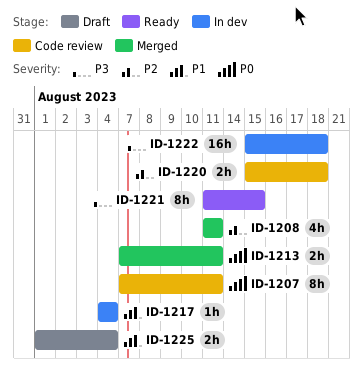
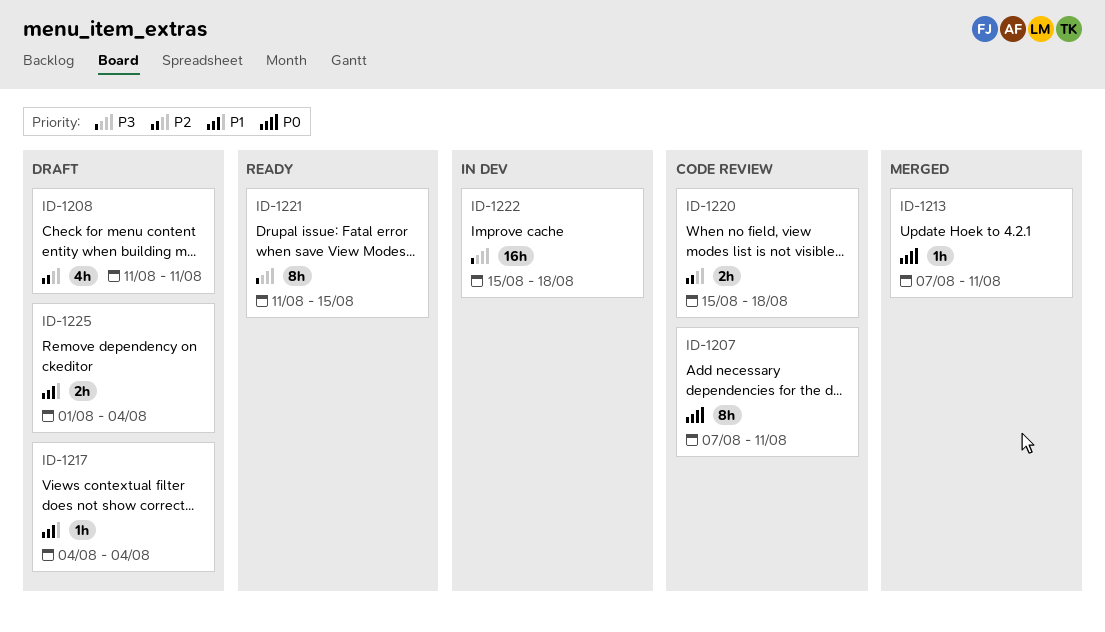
ID-1208, status: Merged -> Draft
ID-1213, estimate: 2h -> 1h
ID-1217, status: In dev -> Draft

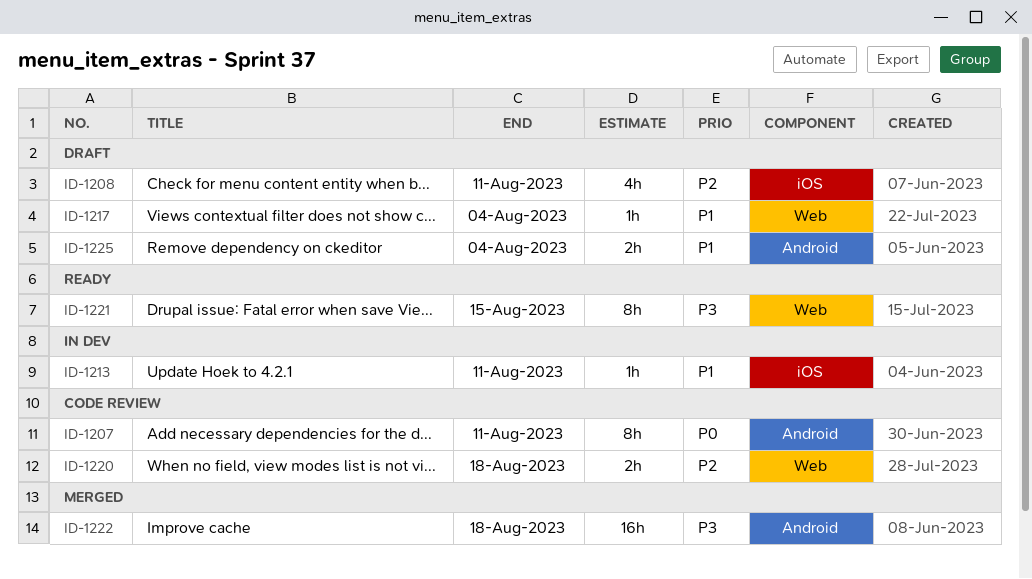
ID-1213, status: Merged -> In dev
ID-1213, priority: P0 -> P1
ID-1222, status: In dev -> Merged

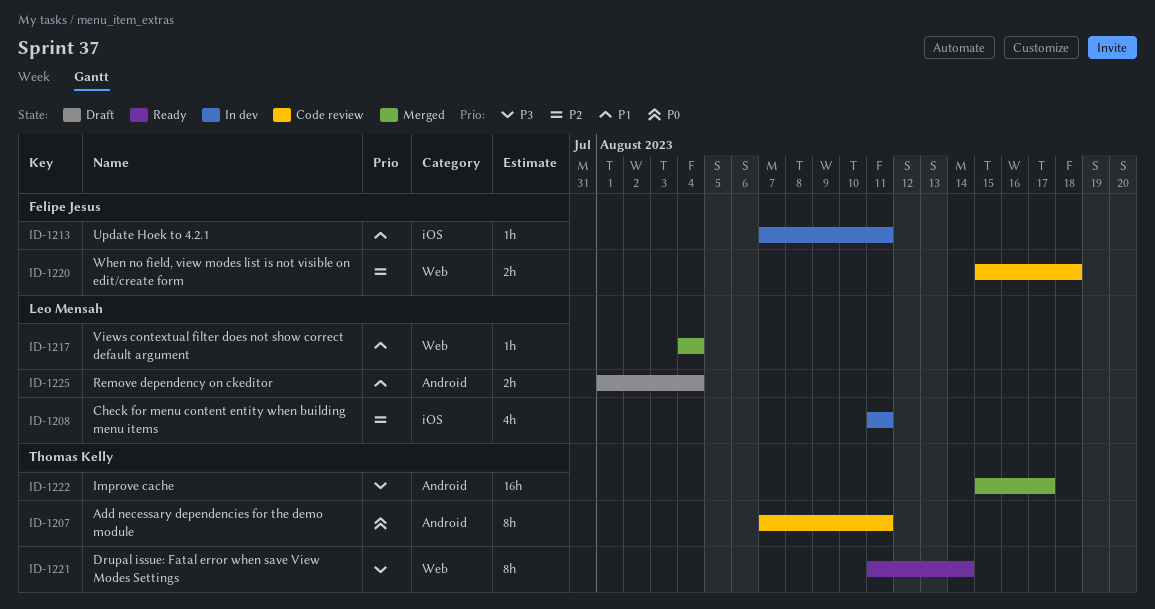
ID-1208, status: Draft -> In dev
ID-1217, status: Draft -> Merged
ID-1221, due: Aug 15 -> Aug 14
ID-1222, due: Aug 18 -> Aug 17

